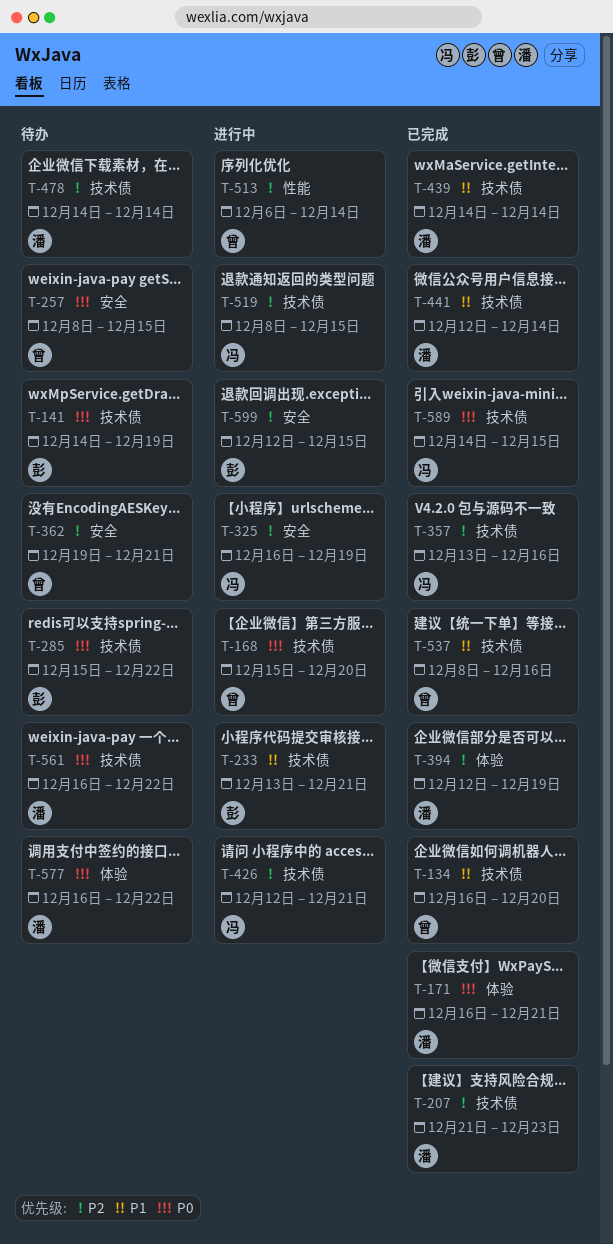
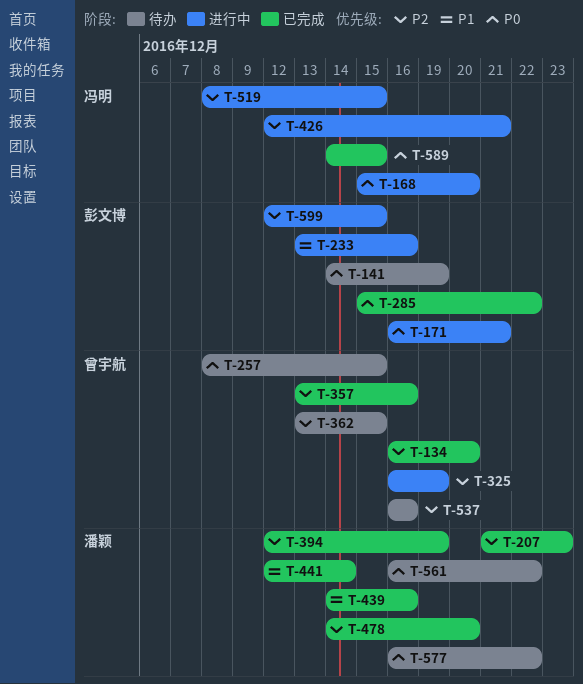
T-134, priority: P1 -> P2
T-168, owner: 曾宇航 -> 冯明
T-171, status: 已完成 -> 进行中
T-171, owner: 潘颖 -> 彭文博
T-233, due: Dec 21 -> Dec 16
T-285, status: 待办 -> 已完成
T-325, owner: 冯明 -> 曾宇航
T-357, owner: 冯明 -> 曾宇航
T-362, start: Dec 19 -> Dec 13
T-362, due: Dec 21 -> Dec 15
T-439, due: Dec 14 -> Dec 16
T-478, status: 待办 -> 已完成
T-478, due: Dec 14 -> Dec 20
T-513: present -> none
T-537, status: 已完成 -> 待办
T-537, priority: P1 -> P2
T-537, start: Dec 8 -> Dec 16

